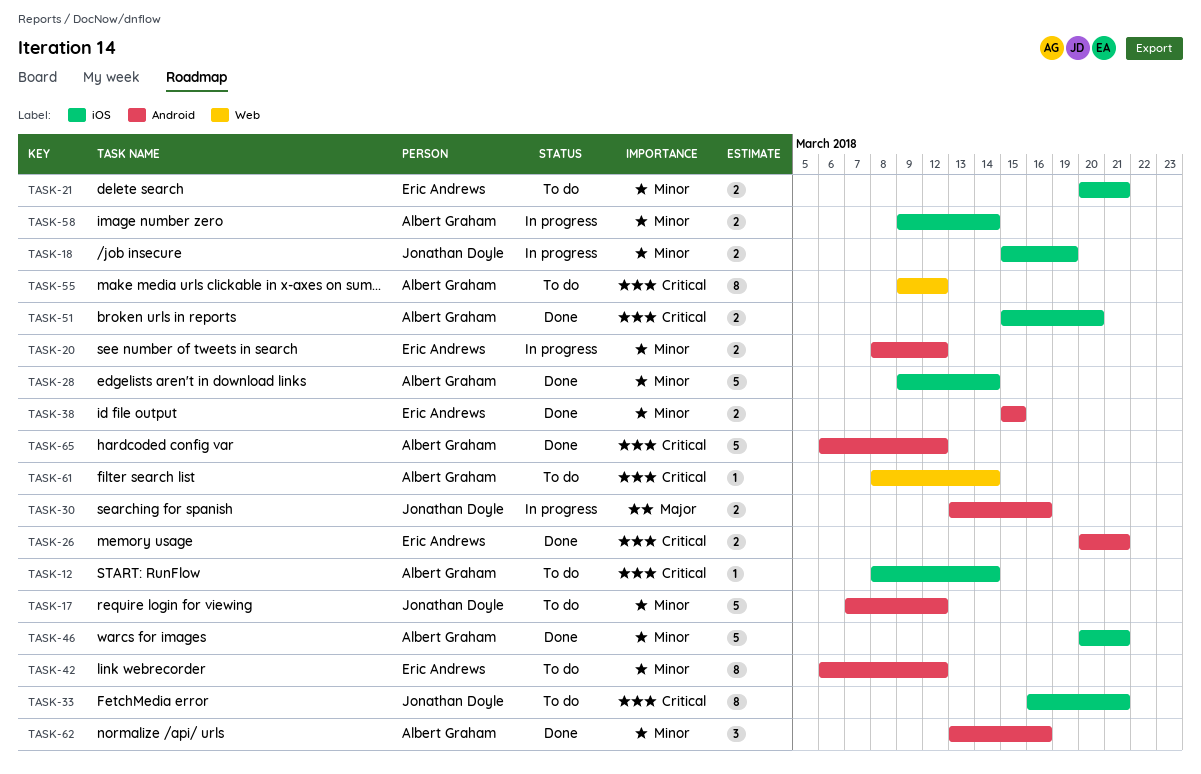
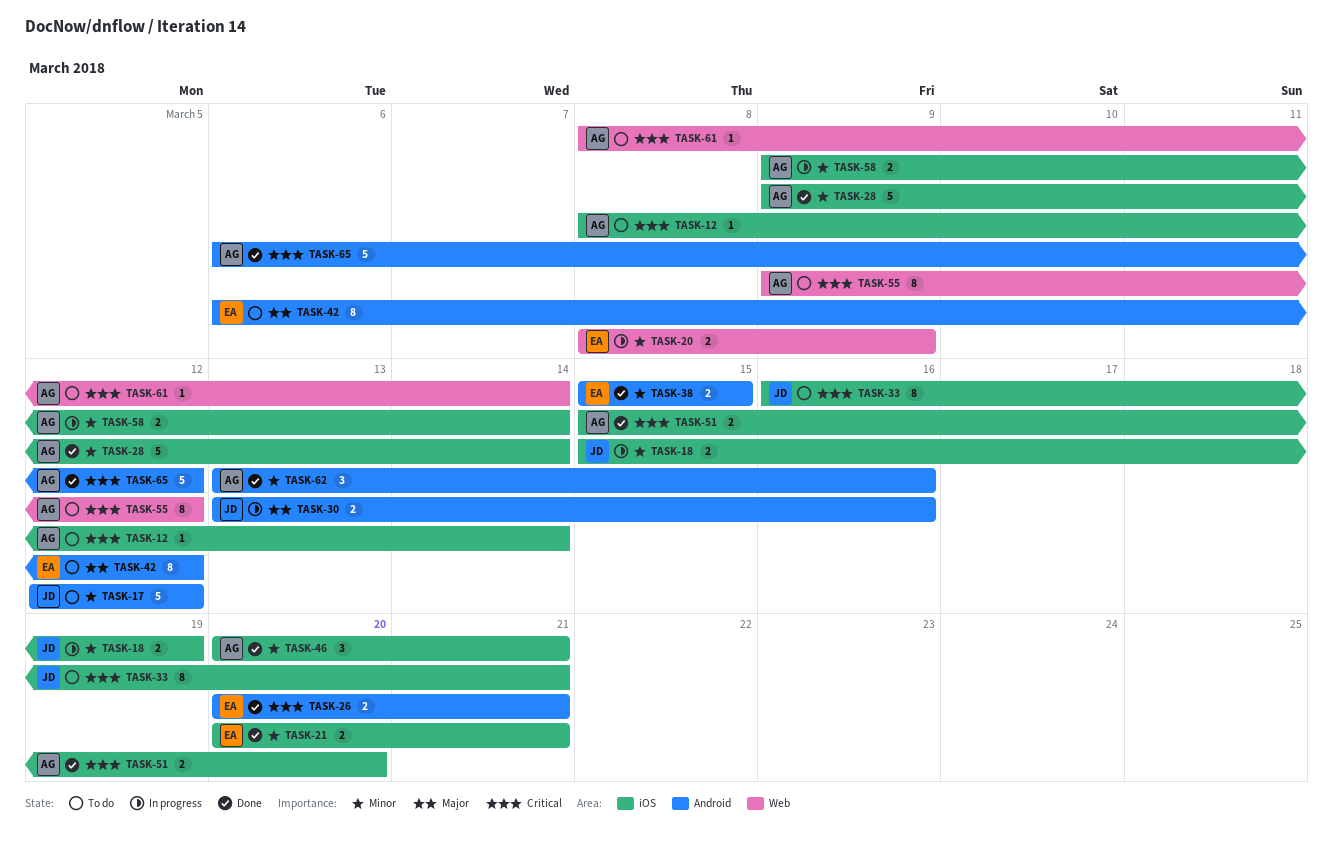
TASK-17, start: Mar 7 -> Mar 12
TASK-20, label: Android -> Web
TASK-20, due: Mar 12 -> Mar 9
TASK-21, status: To do -> Done
TASK-42, priority: Minor -> Major
TASK-46, estimate: 5 -> 3

